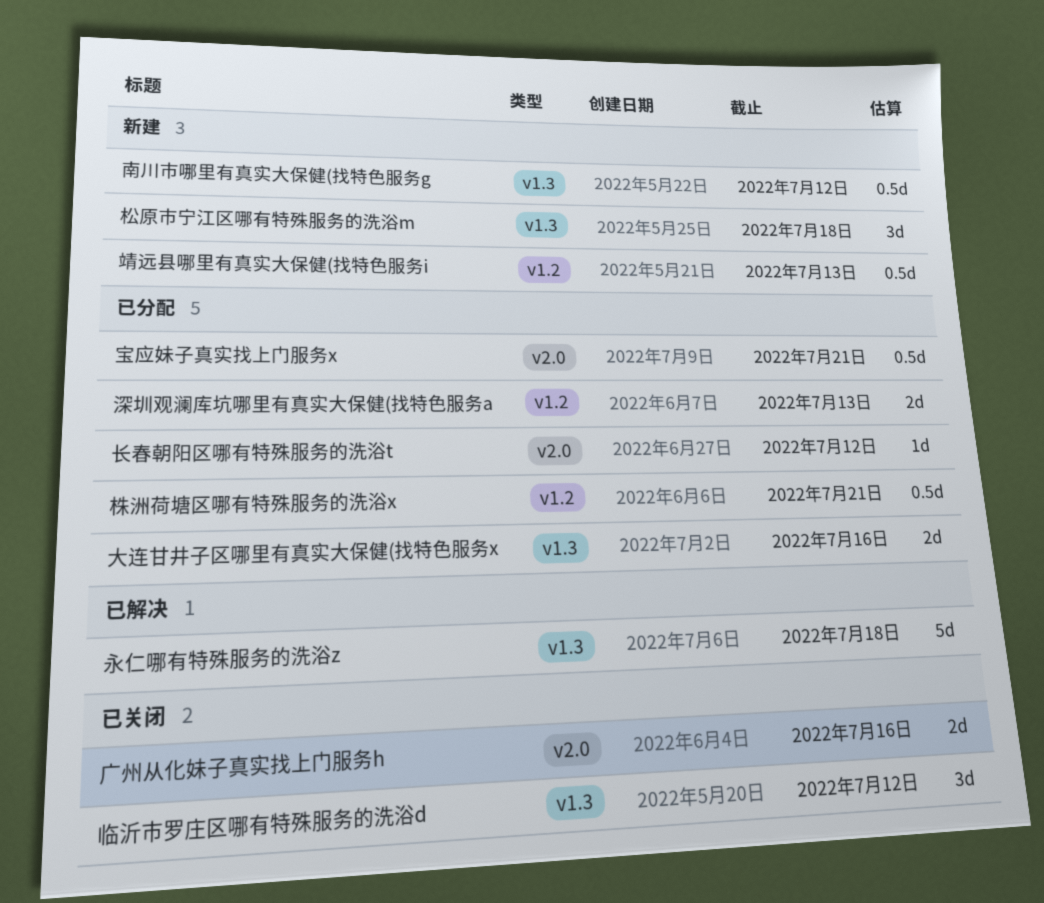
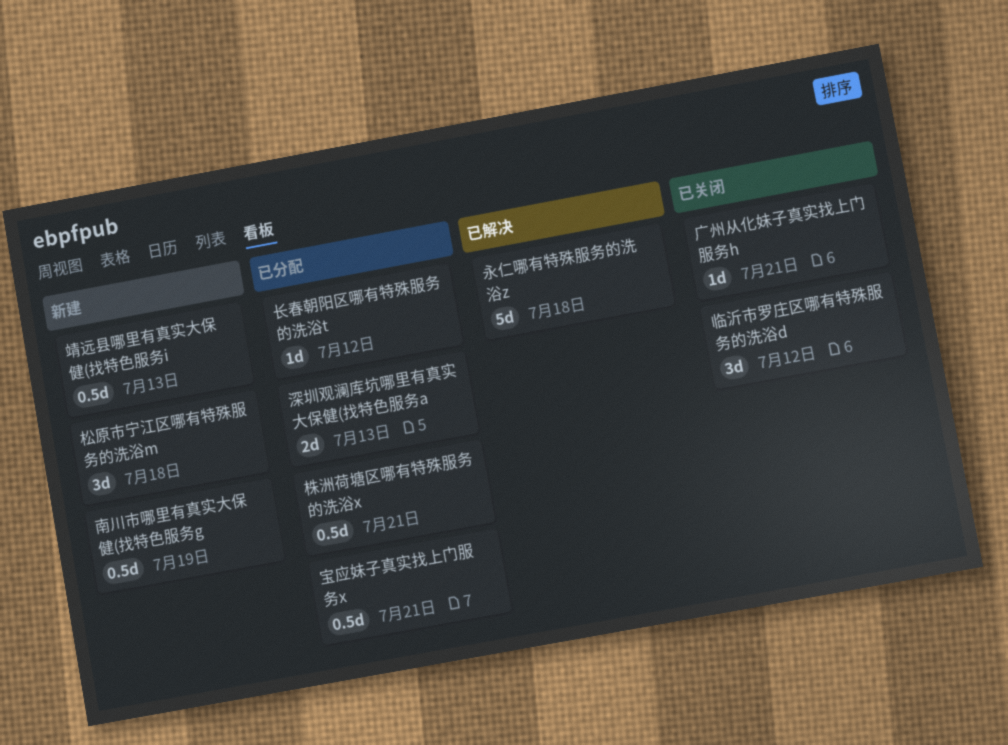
南川市哪里有真实大保健(找特色服务g, due: Jul 12 -> Jul 19
大连甘井子区哪里有真实大保健(找特色服务x: present -> none
广州从化妹子真实找上门服务h, estimate: 2d -> 1d
广州从化妹子真实找上门服务h, due: Jul 16 -> Jul 21

